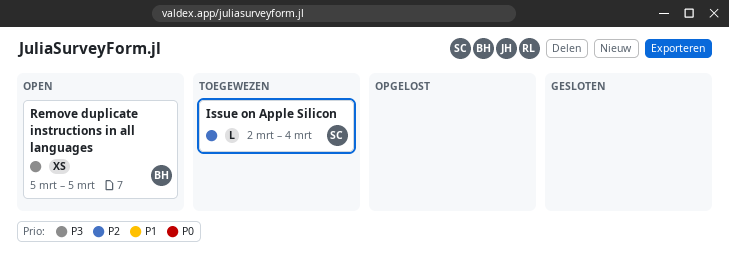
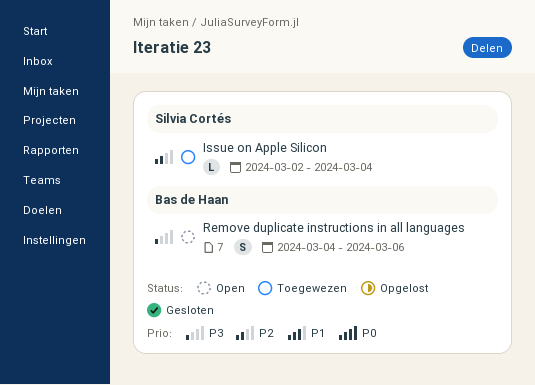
Remove duplicate instructions in all languages, estimate: XS -> S
Remove duplicate instructions in all languages, start: Mar 5 -> Mar 4
Remove duplicate instructions in all languages, due: Mar 5 -> Mar 6

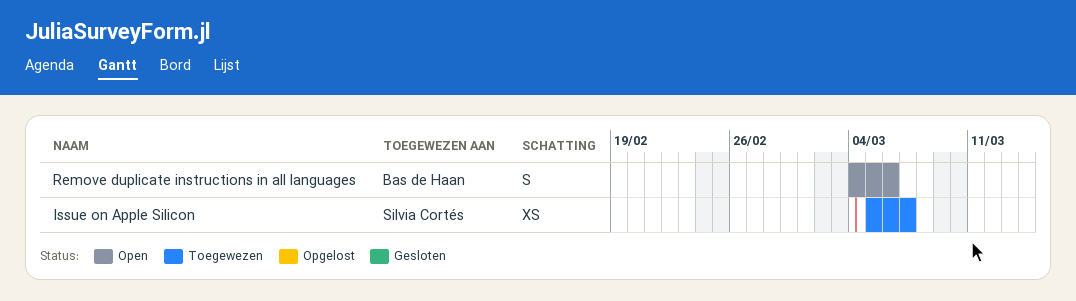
Issue on Apple Silicon, estimate: L -> XS
Issue on Apple Silicon, start: Mar 2 -> Mar 5
Issue on Apple Silicon, due: Mar 4 -> Mar 7

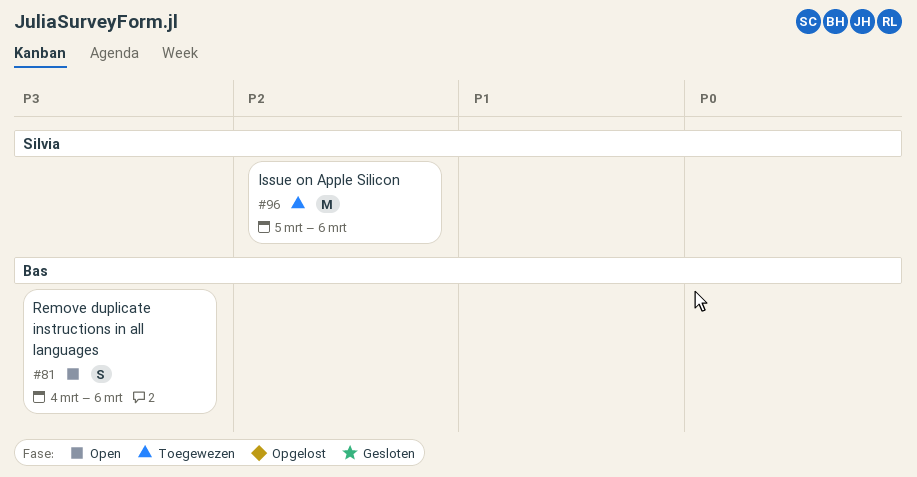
Issue on Apple Silicon, estimate: XS -> M
Issue on Apple Silicon, due: Mar 7 -> Mar 6

